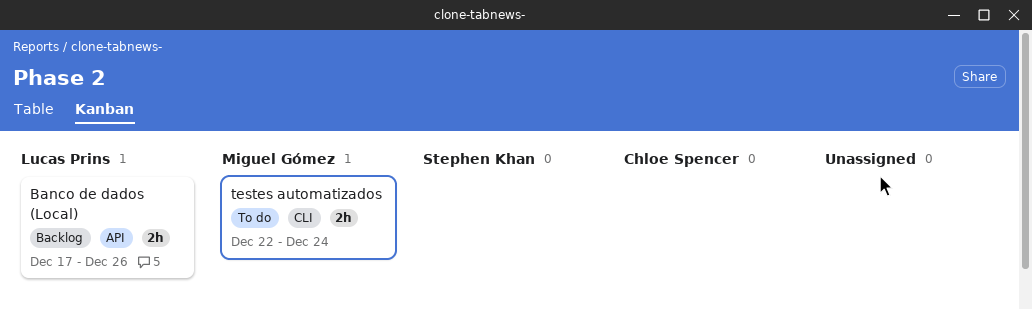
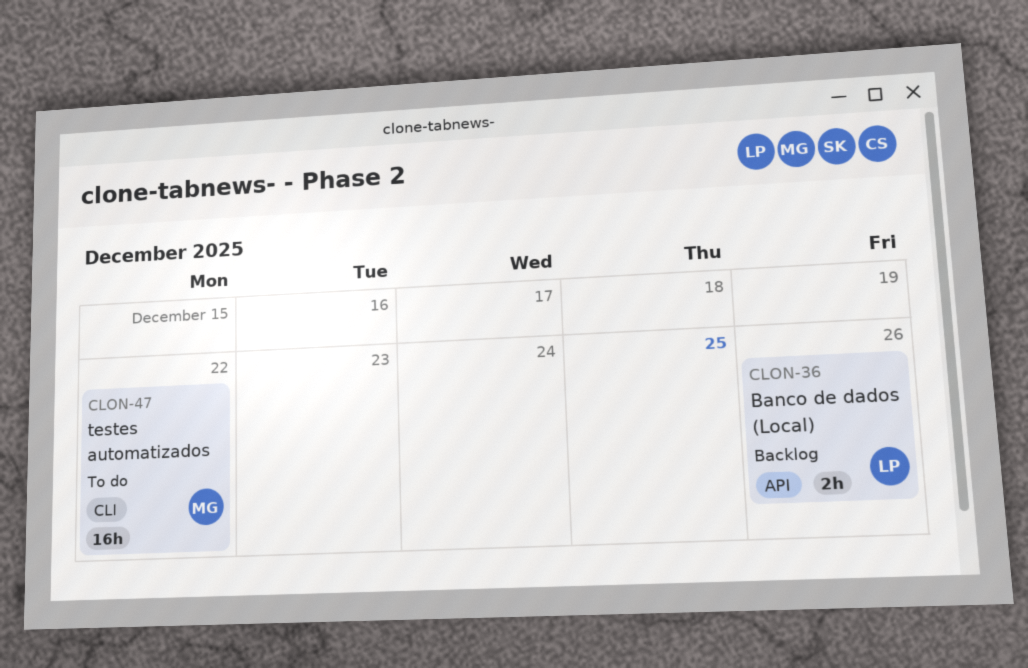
testes automatizados, estimate: 2h -> 16h
testes automatizados, due: Dec 24 -> Dec 22

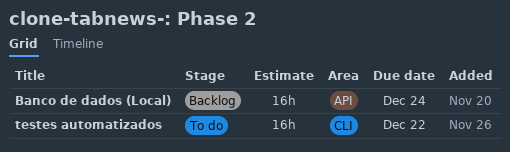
Banco de dados (Local), estimate: 2h -> 16h
Banco de dados (Local), due: Dec 26 -> Dec 24

